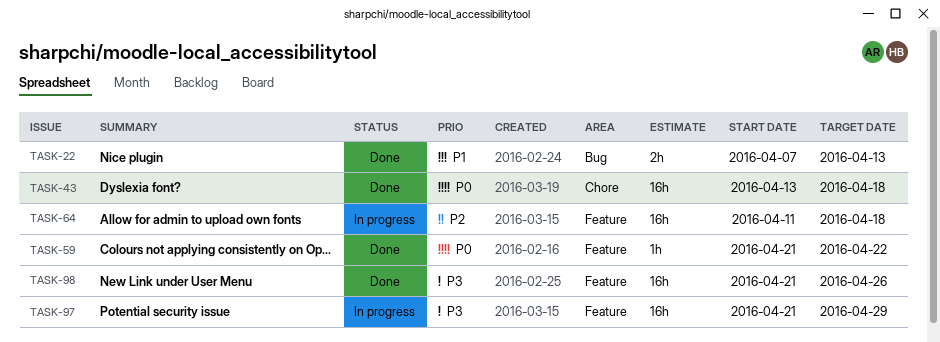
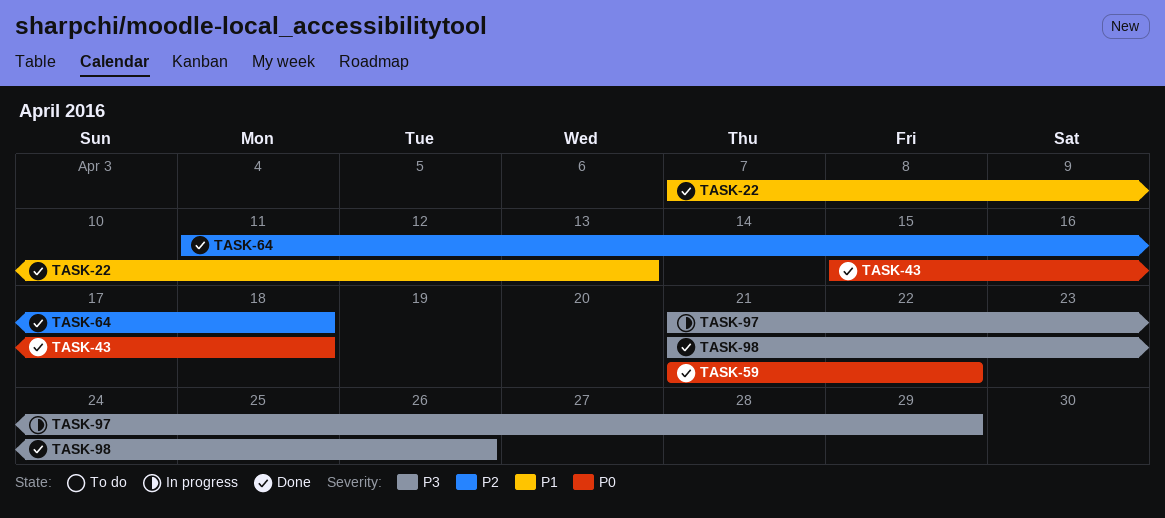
TASK-43, start: Apr 13 -> Apr 15
TASK-64, status: In progress -> Done

